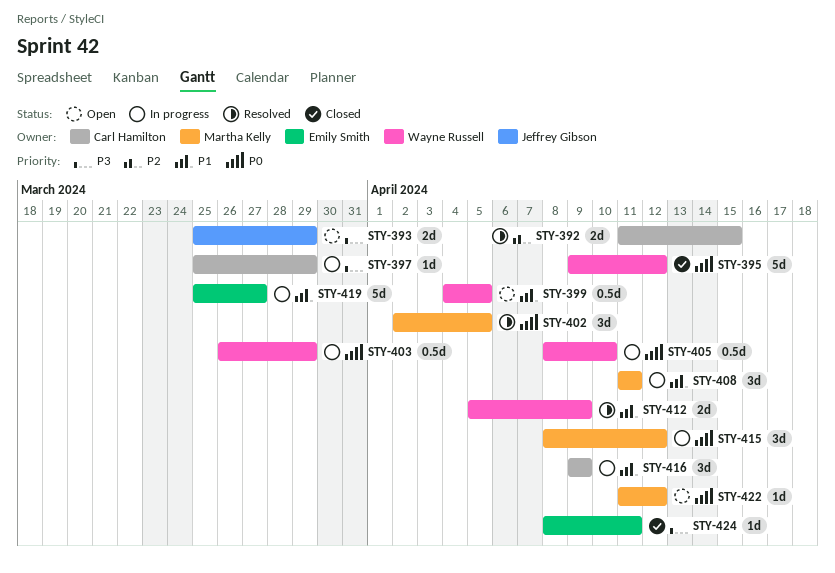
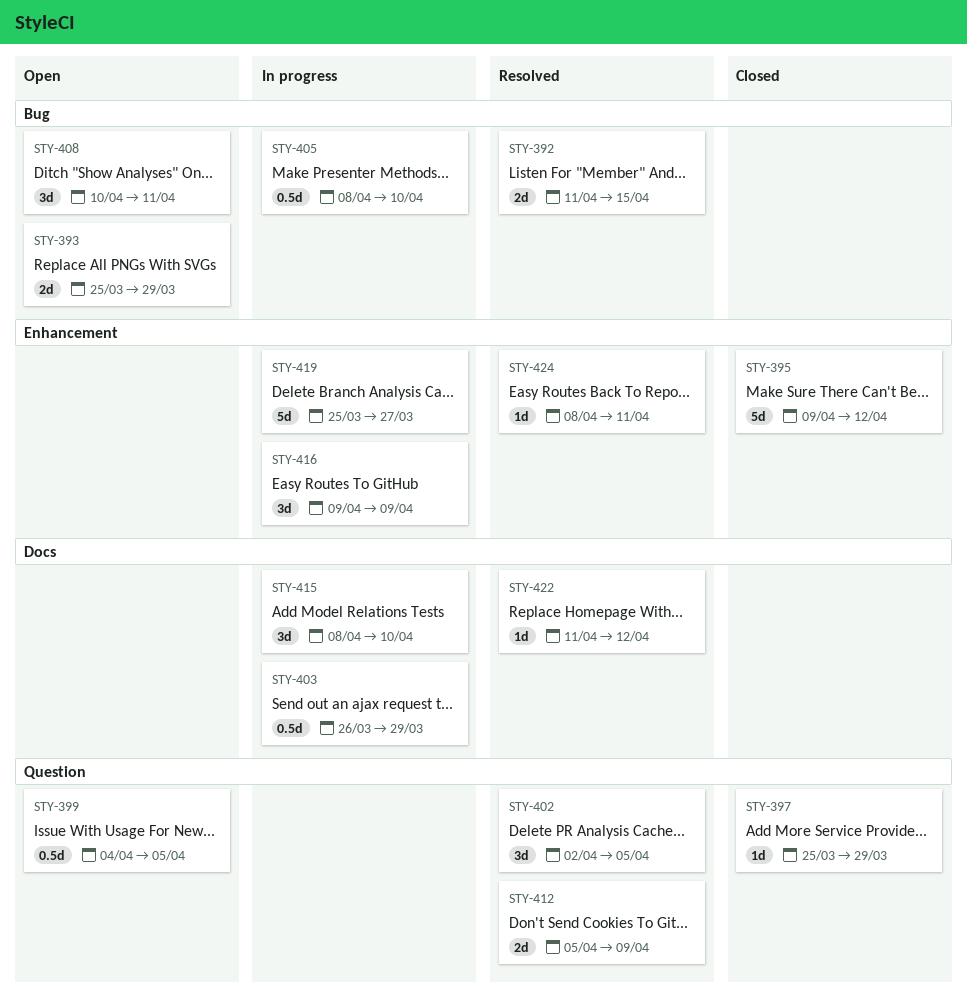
STY-397, status: In progress -> Closed
STY-408, status: In progress -> Open
STY-408, start: Apr 11 -> Apr 10
STY-415, due: Apr 12 -> Apr 10
STY-422, status: Open -> Resolved
STY-424, status: Closed -> Resolved

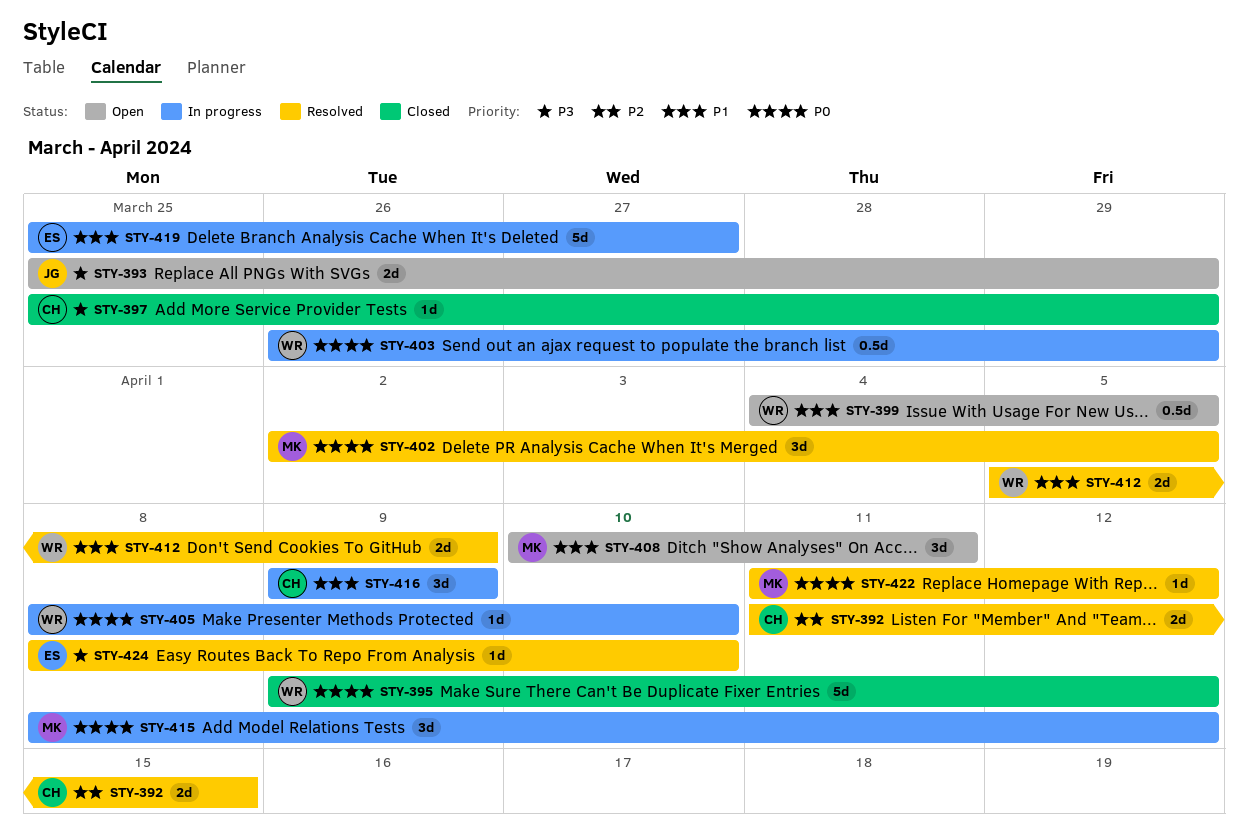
STY-405, estimate: 0.5d -> 1d
STY-415, due: Apr 10 -> Apr 12
STY-424, due: Apr 11 -> Apr 10

